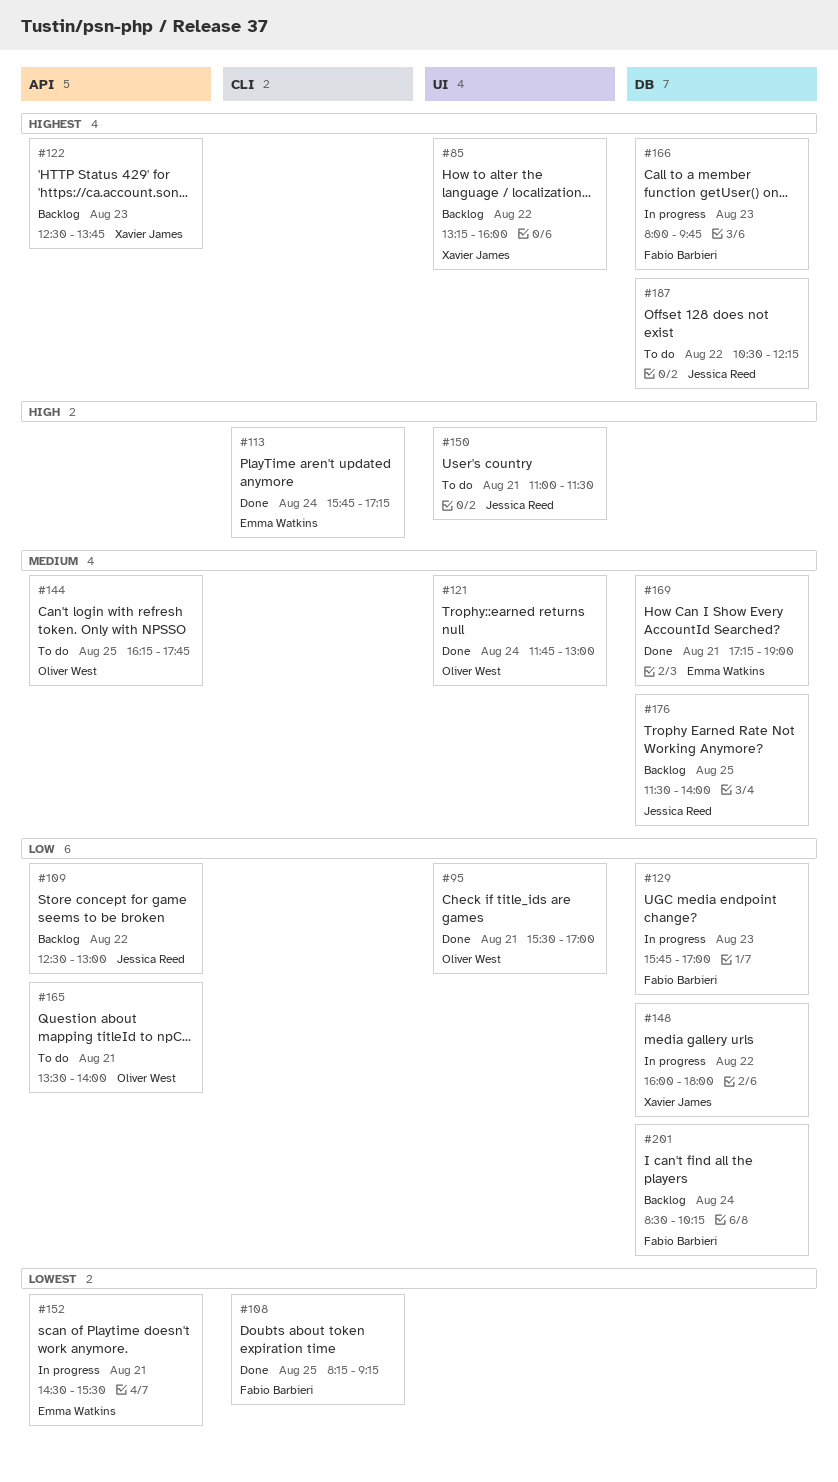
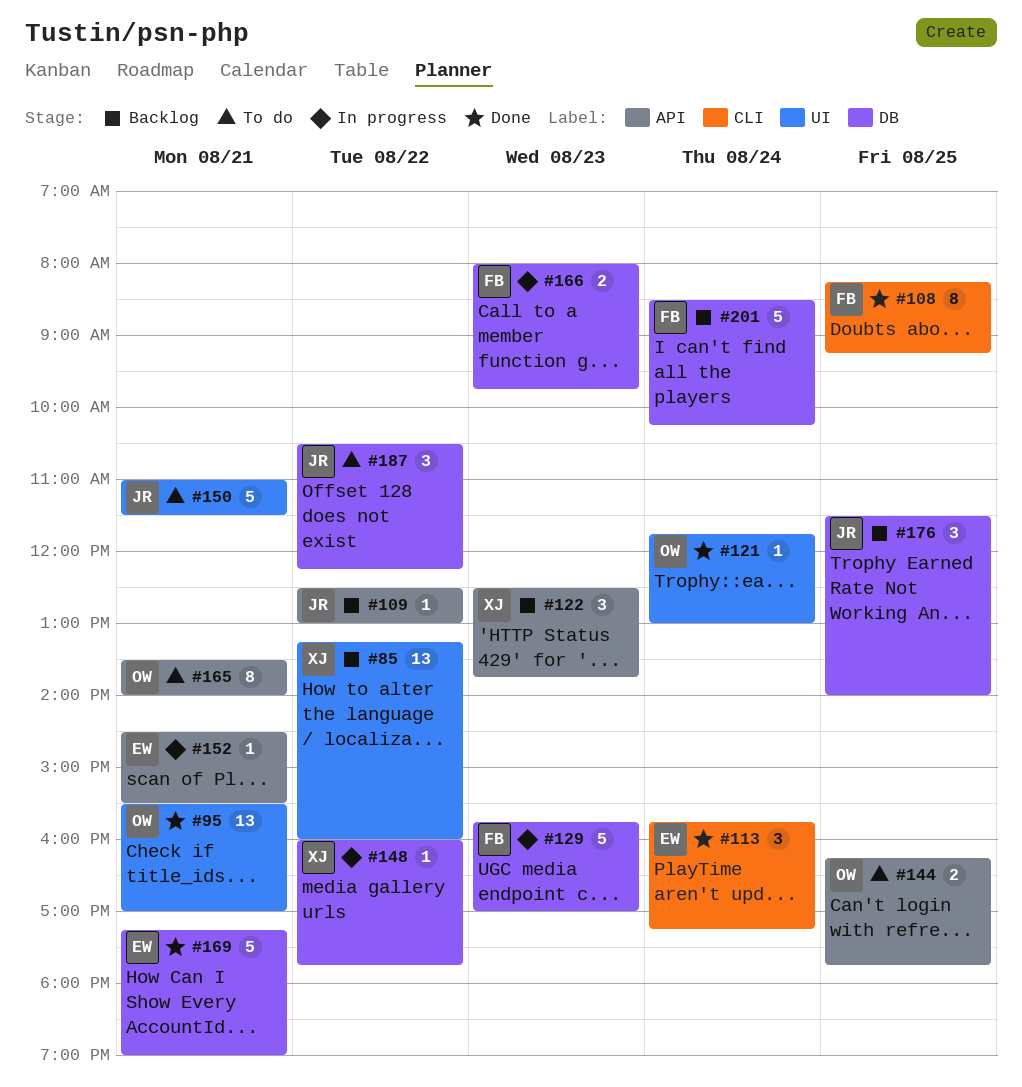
#148, ends: 18:00 -> 17:45

